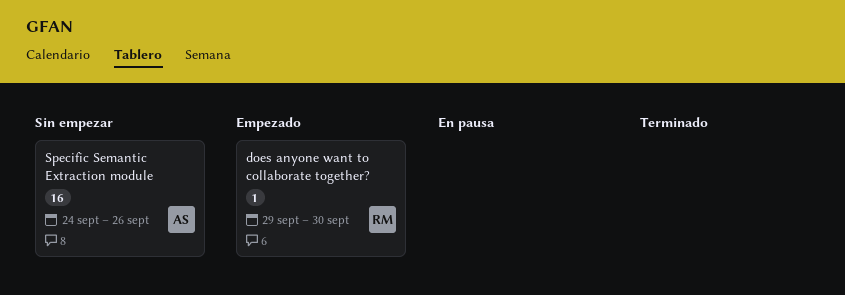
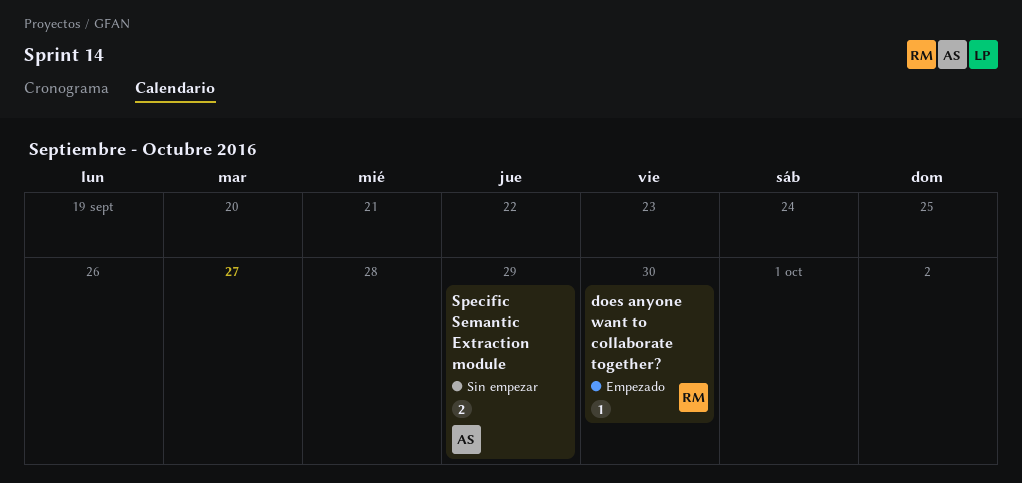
Specific Semantic Extraction module, estimate: 16 -> 2
Specific Semantic Extraction module, due: Sep 26 -> Sep 29

